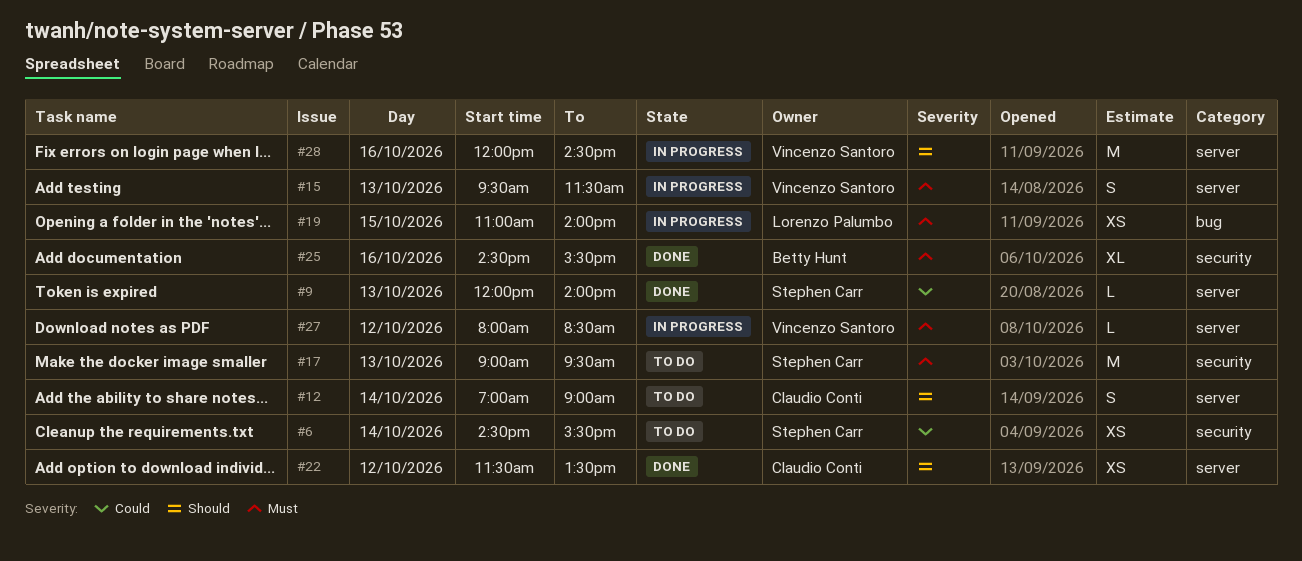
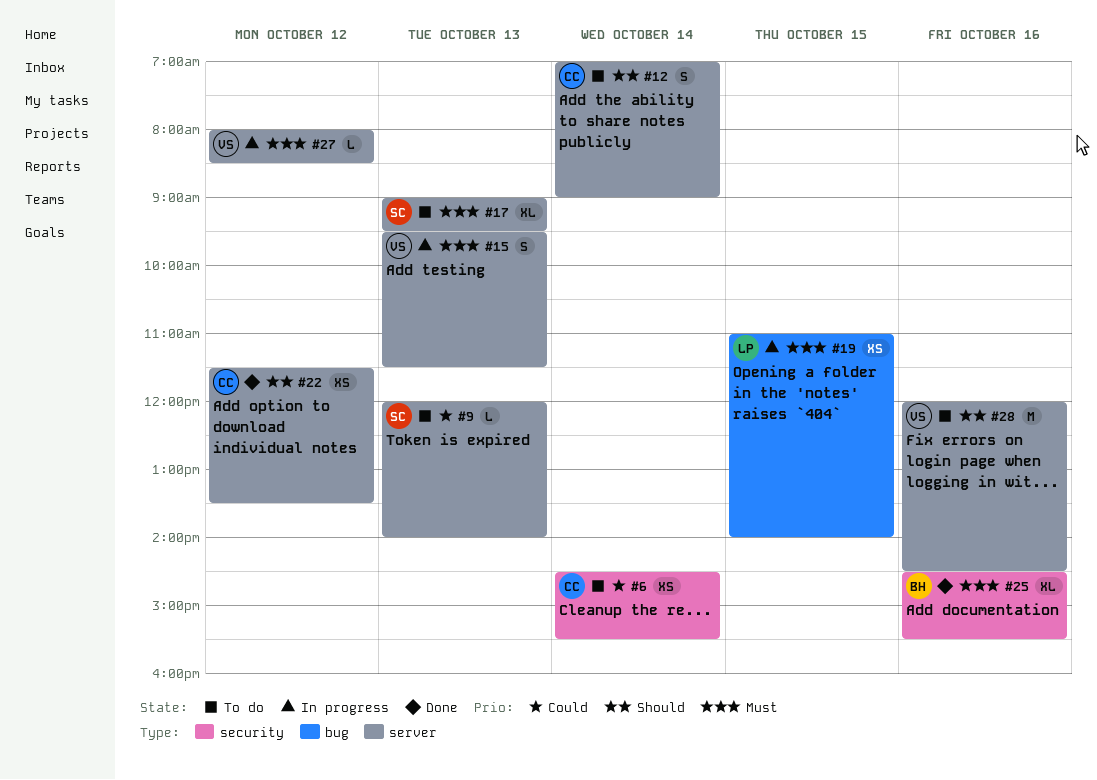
#6, owner: Stephen Carr -> Claudio Conti
#9, status: Done -> To do
#17, label: security -> server
#17, estimate: M -> XL
#28, status: In progress -> To do

